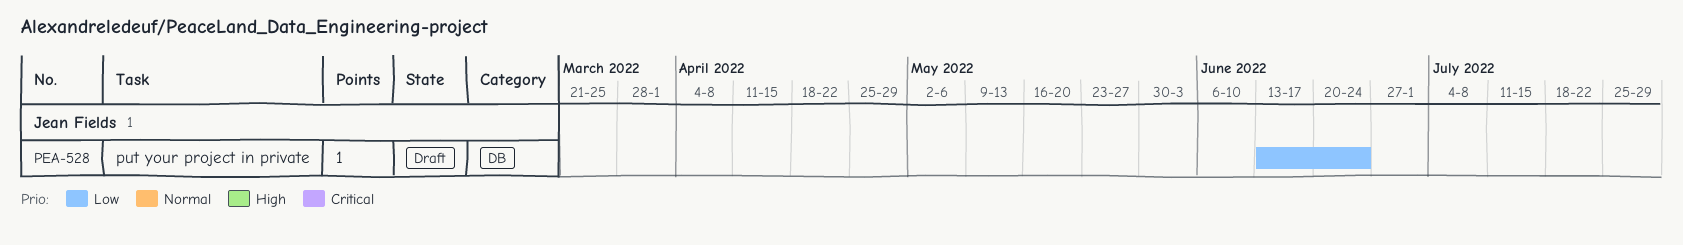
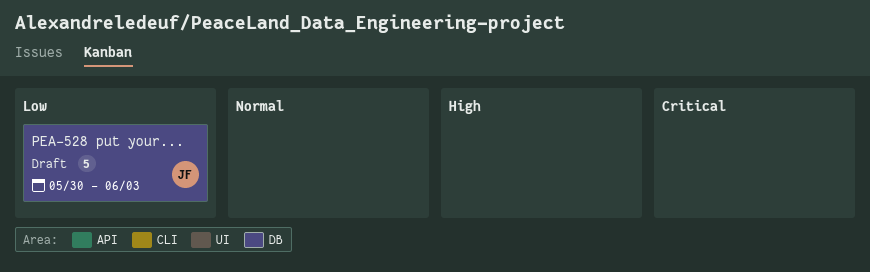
PEA-528, estimate: 1 -> 5
PEA-528, start: Jun 13 -> May 30
PEA-528, due: Jun 24 -> Jun 3

